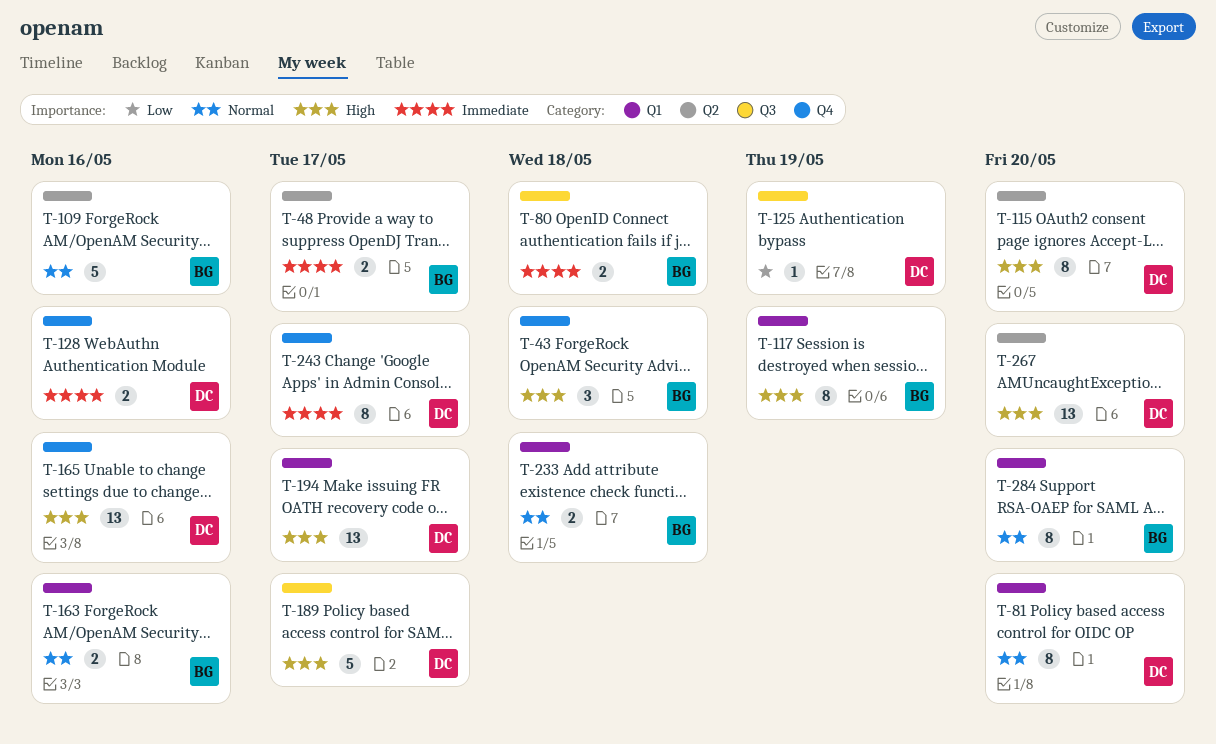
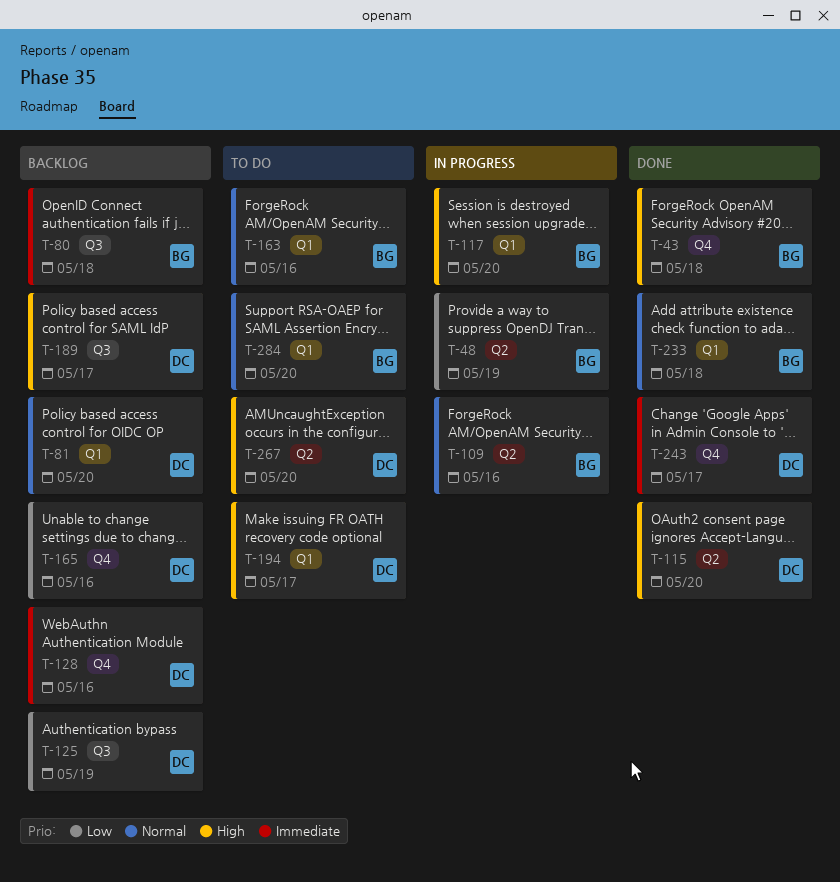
T-48, priority: Immediate -> Low
T-48, due: May 17 -> May 19
T-117, due: May 19 -> May 20
T-165, priority: High -> Low

